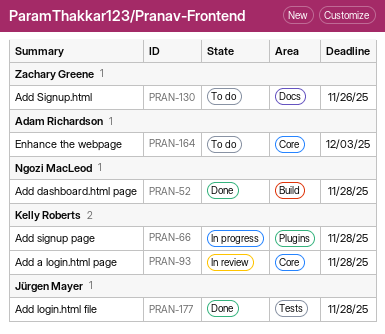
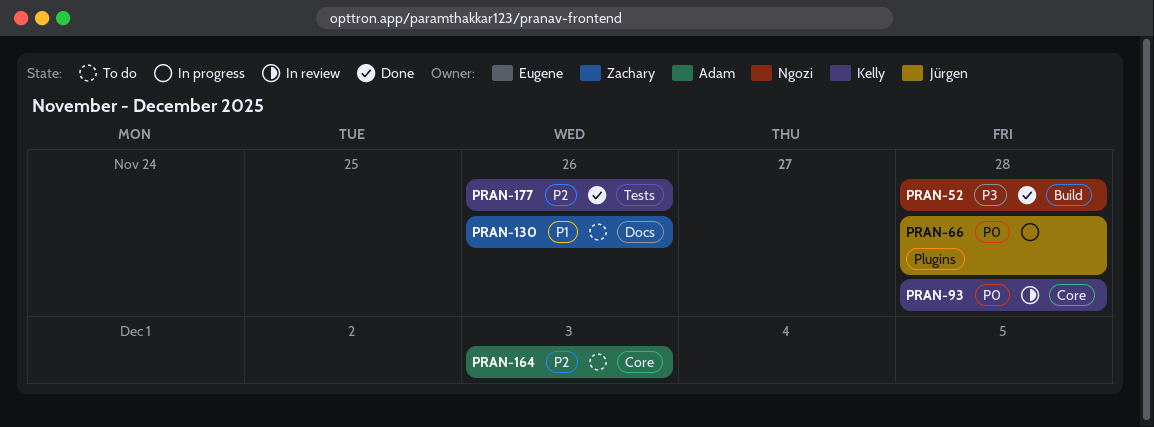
PRAN-66, owner: Kelly Roberts -> Jürgen Mayer
PRAN-177, owner: Jürgen Mayer -> Kelly Roberts
PRAN-177, due: Nov 28 -> Nov 26

